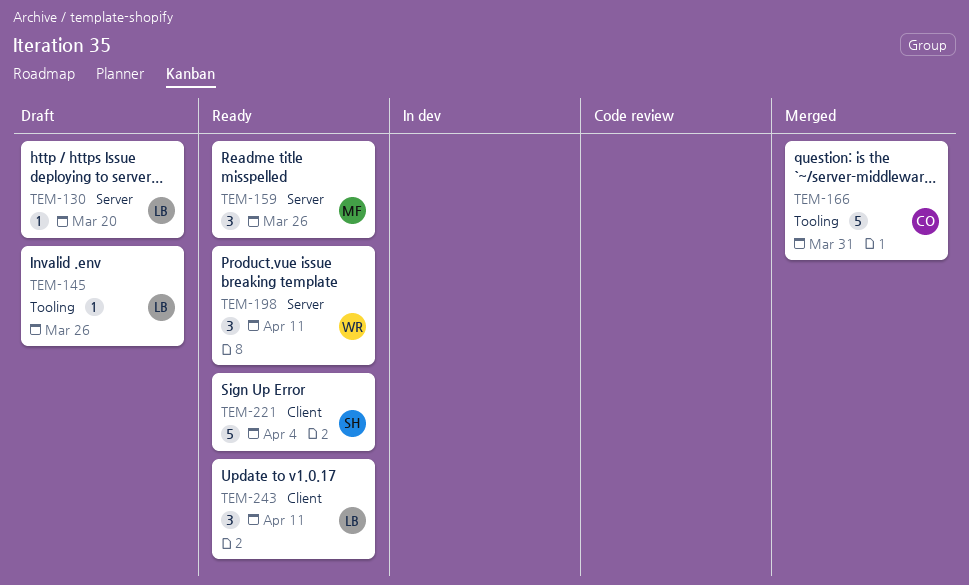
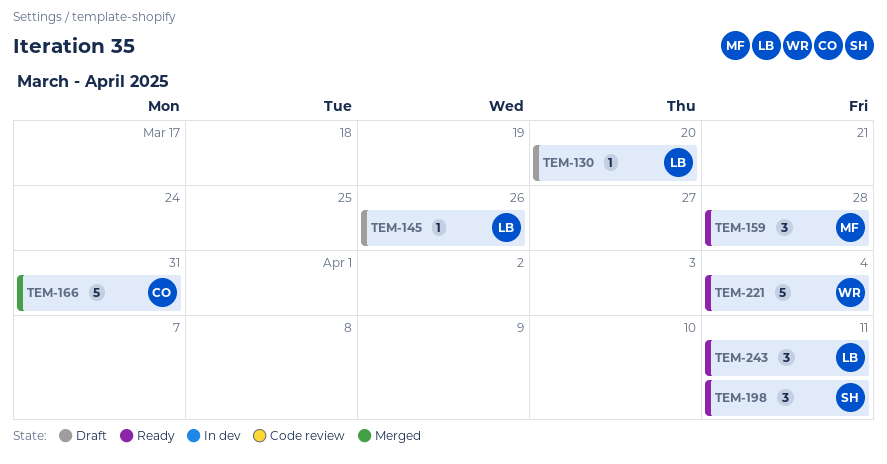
TEM-159, due: Mar 26 -> Mar 28
TEM-198, owner: WR -> SH
TEM-221, owner: SH -> WR

